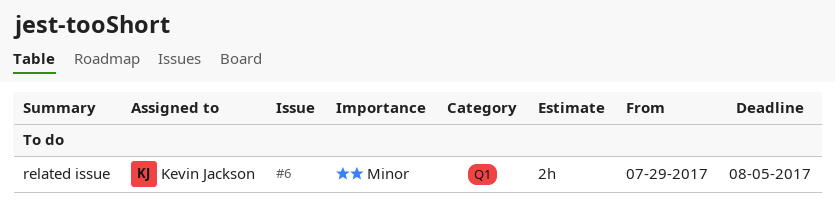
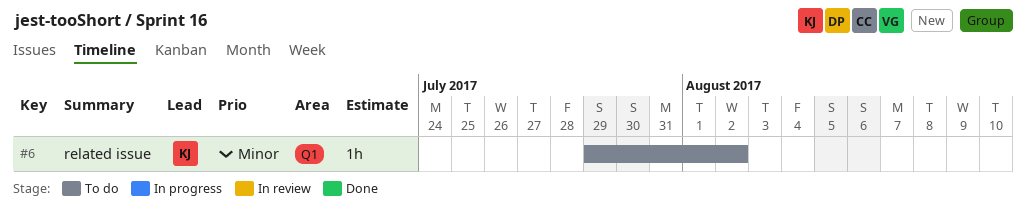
#6, estimate: 2h -> 1h
#6, due: Aug 5 -> Aug 2

